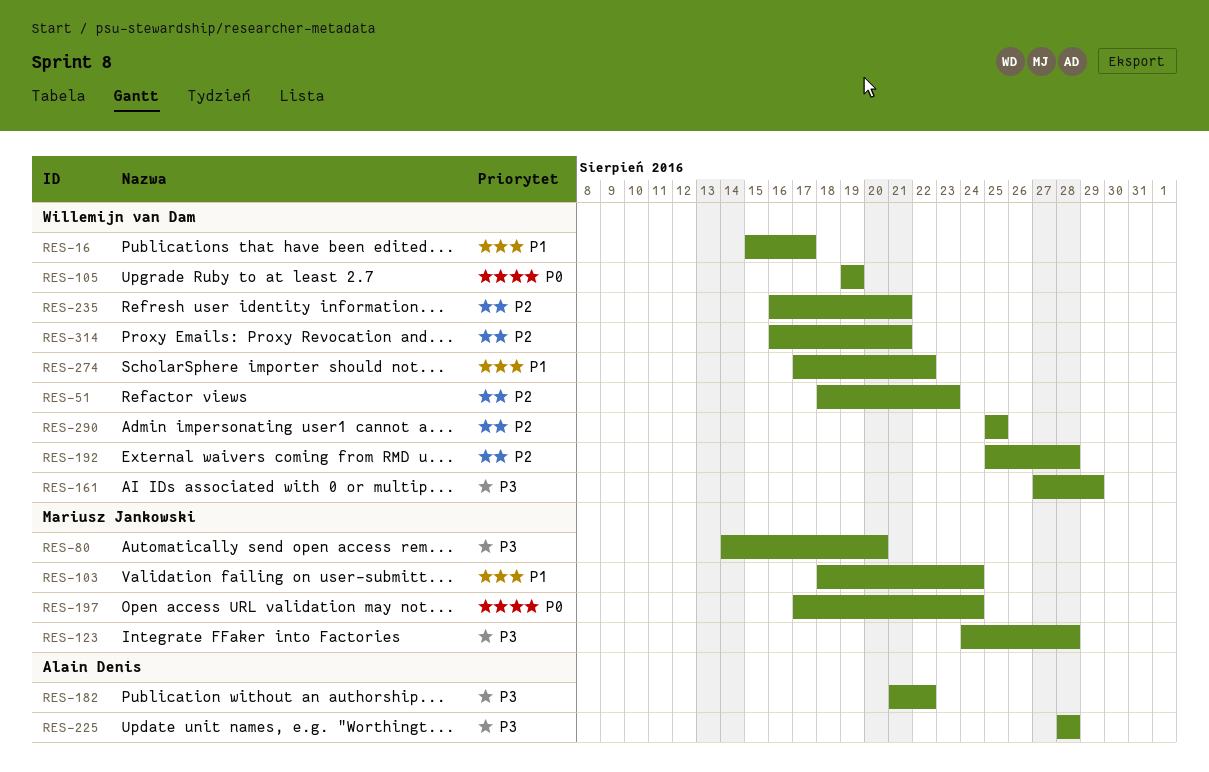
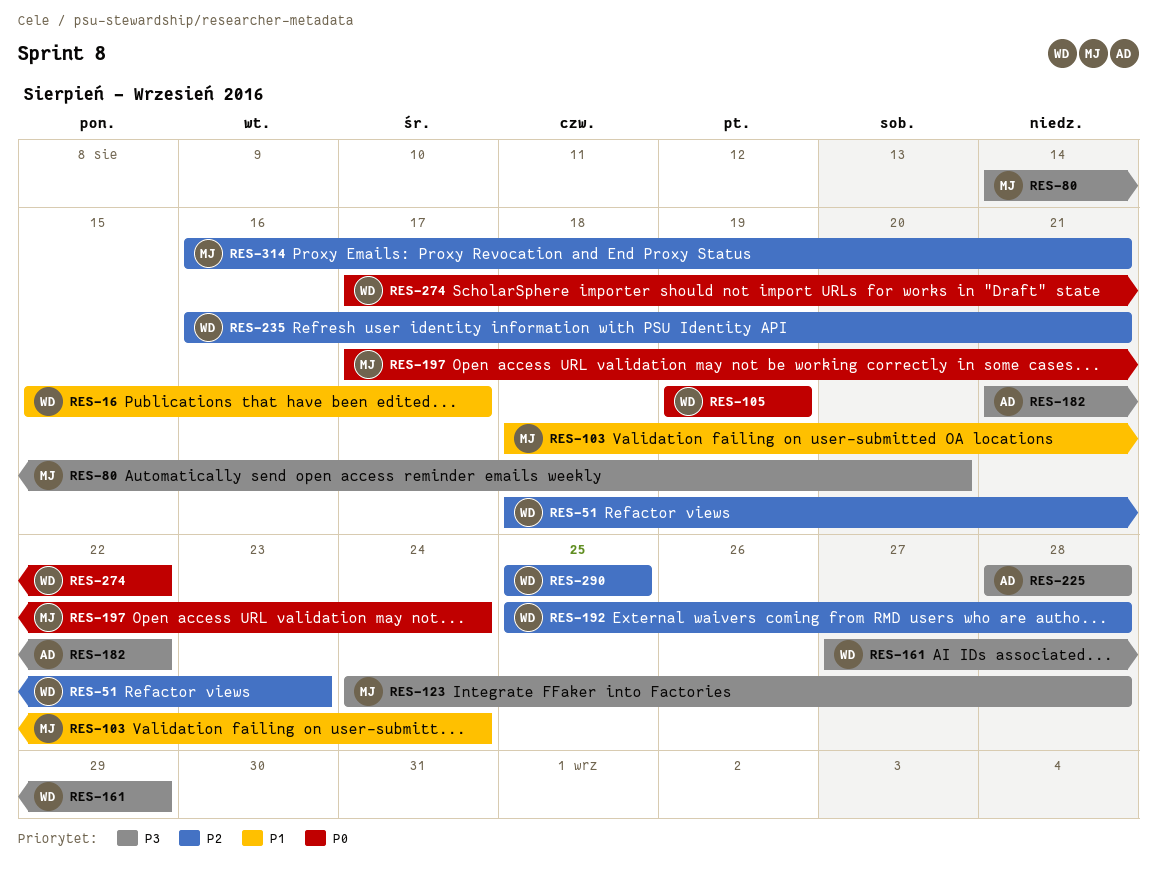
RES-274, priority: P1 -> P0
RES-314, owner: Willemijn van Dam -> Mariusz Jankowski

